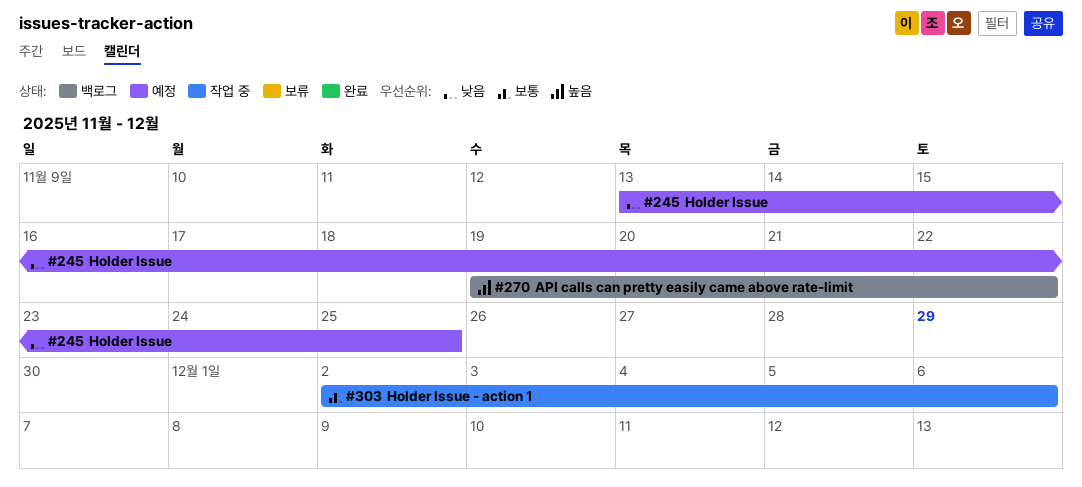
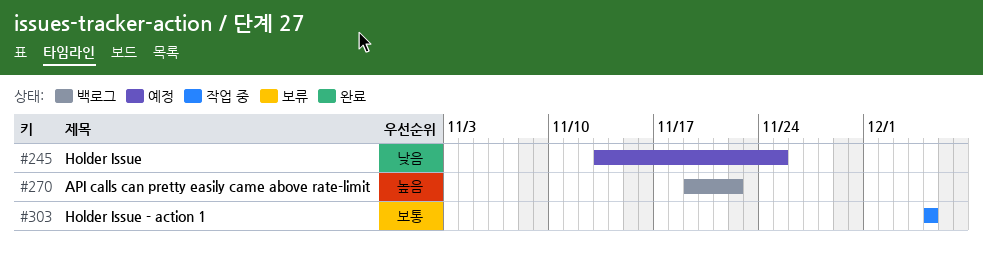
#303, start: Dec 2 -> Dec 5
#303, due: Dec 6 -> Dec 5

